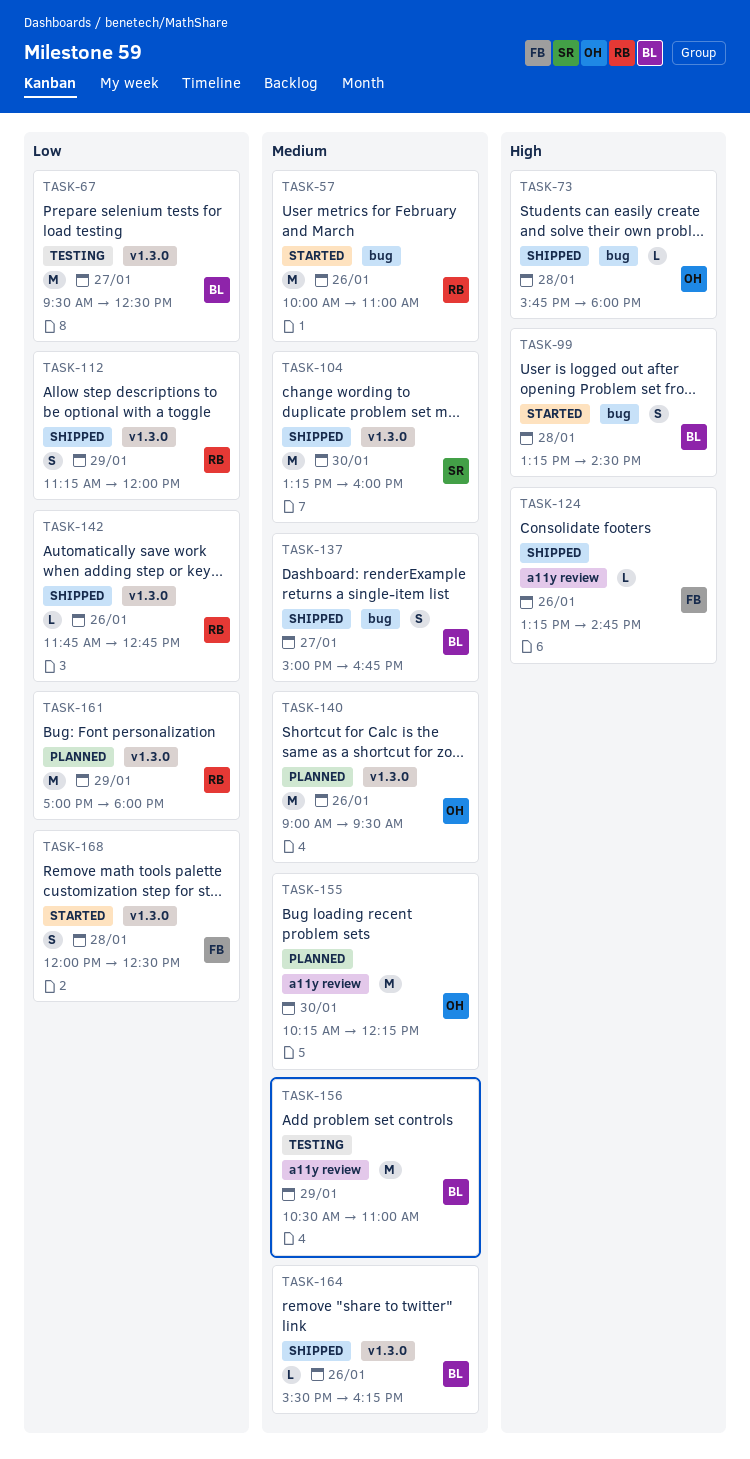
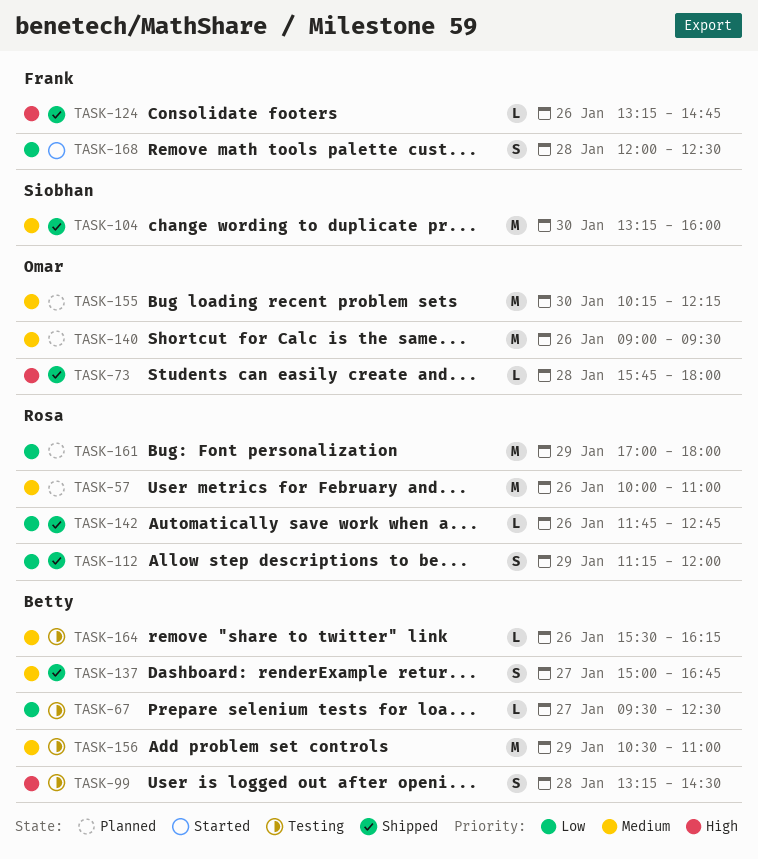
TASK-57, status: Started -> Planned
TASK-67, estimate: M -> L
TASK-99, status: Started -> Testing
TASK-164, status: Shipped -> Testing

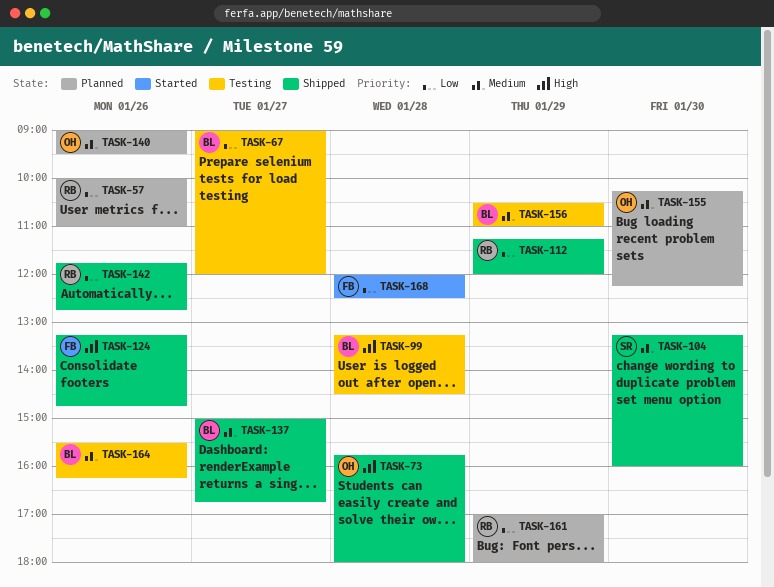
TASK-57, priority: Medium -> Low
TASK-67, begins: 09:30 -> 09:00
TASK-67, ends: 12:30 -> 12:00

